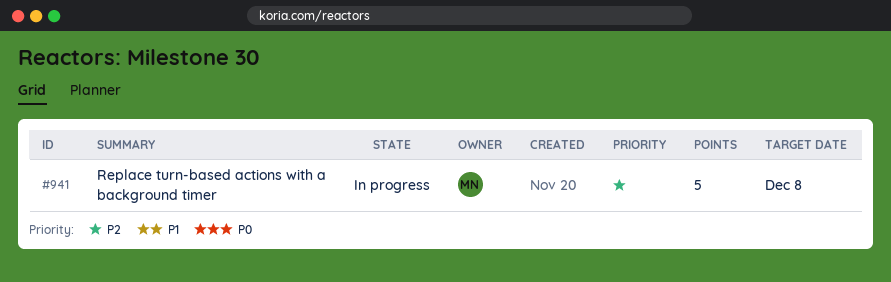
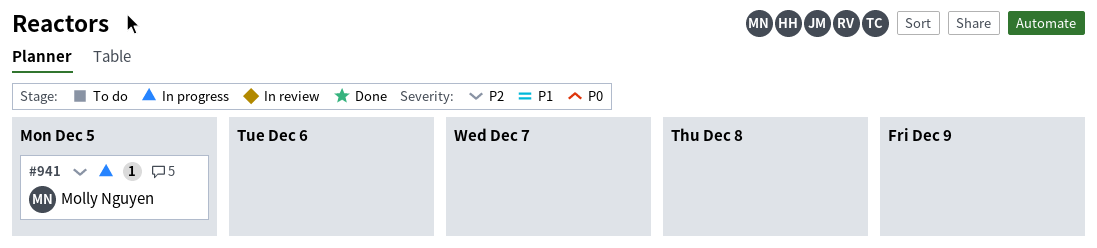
#941, estimate: 5 -> 1
#941, due: Dec 8 -> Dec 5

